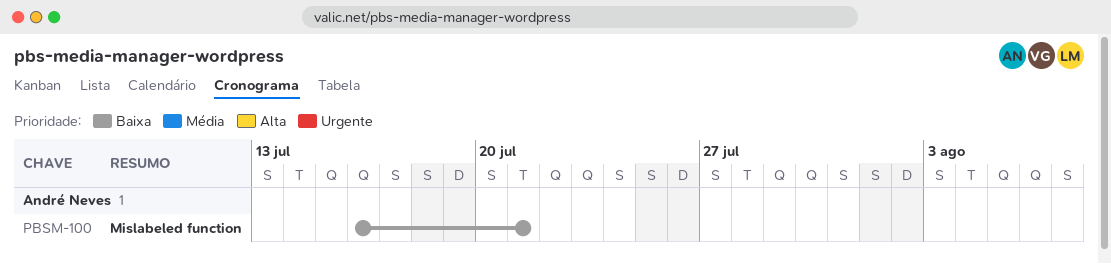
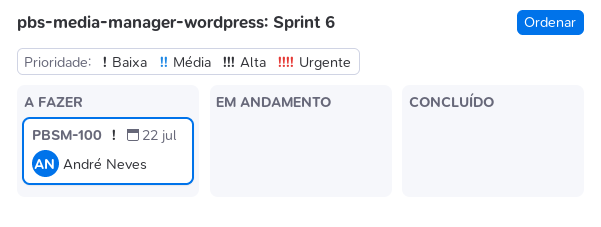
PBSM-100, due: Jul 21 -> Jul 22

